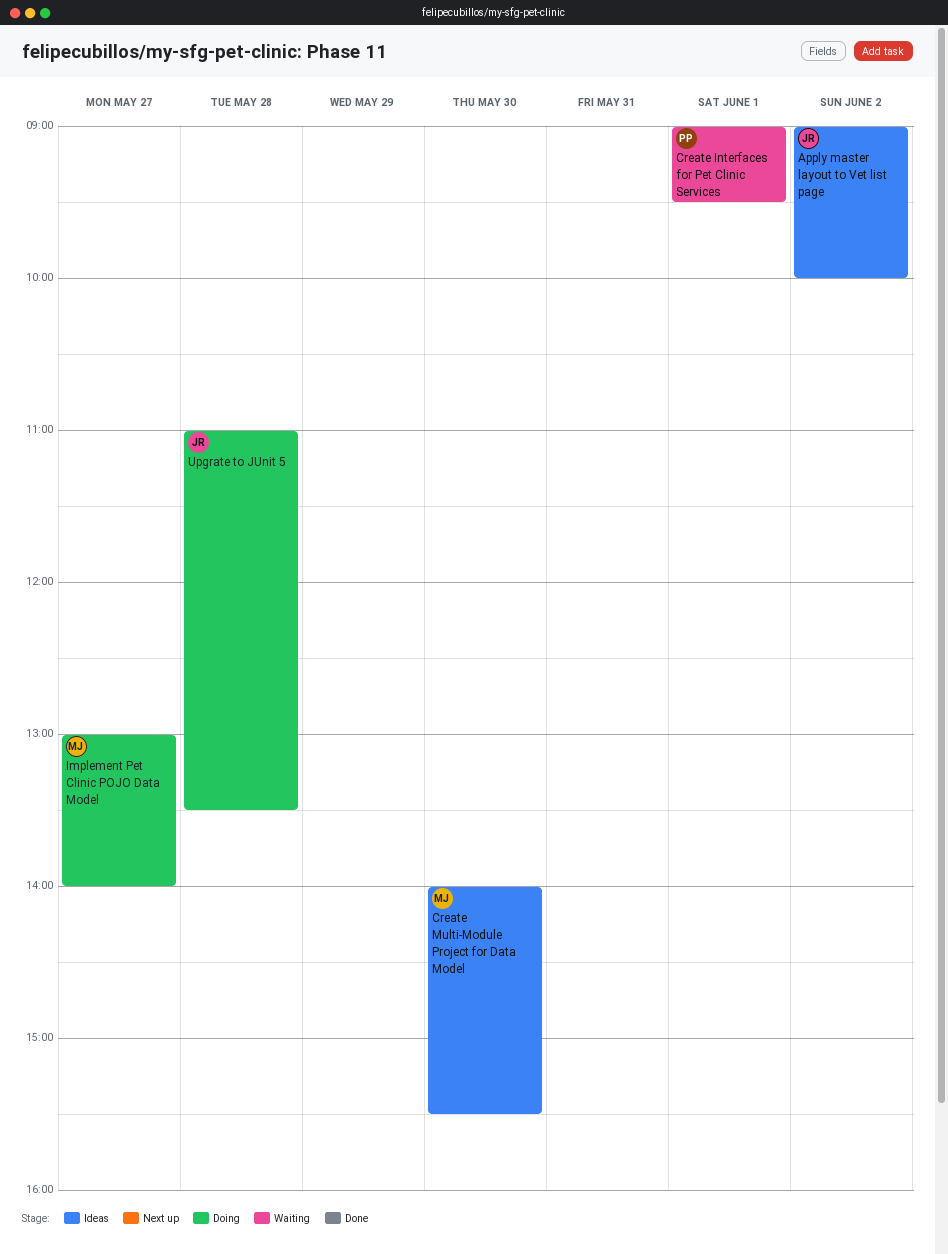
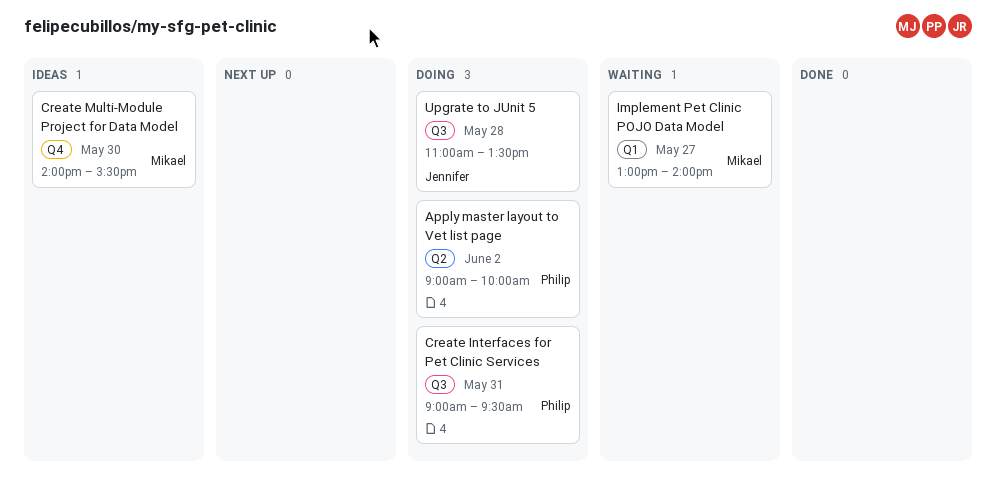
Apply master layout to Vet list page, status: Ideas -> Doing
Apply master layout to Vet list page, owner: Jennifer -> Philip
Create Interfaces for Pet Clinic Services, status: Waiting -> Doing
Create Interfaces for Pet Clinic Services, day: Jun 1 -> May 31
Implement Pet Clinic POJO Data Model, status: Doing -> Waiting

